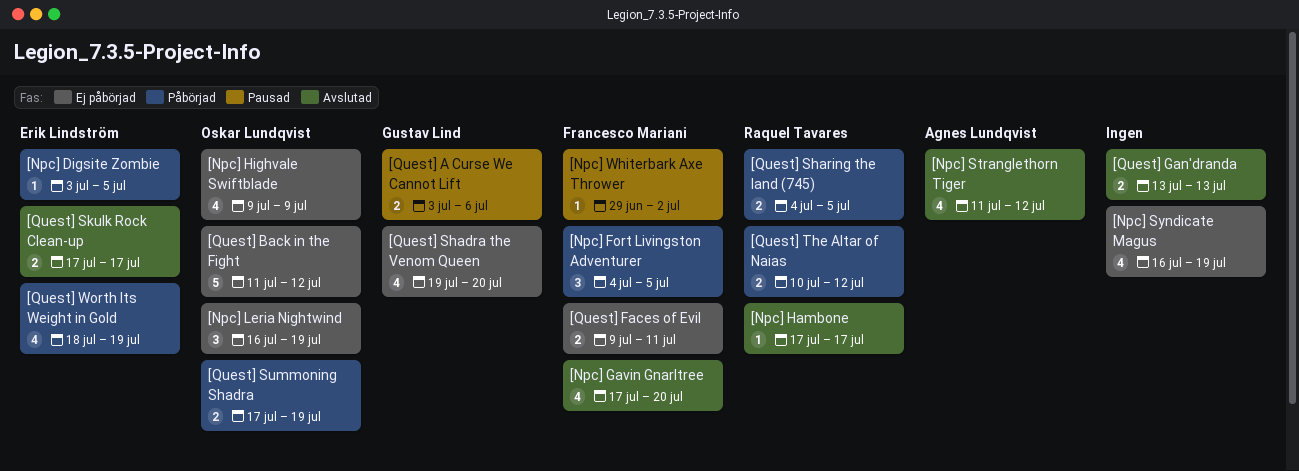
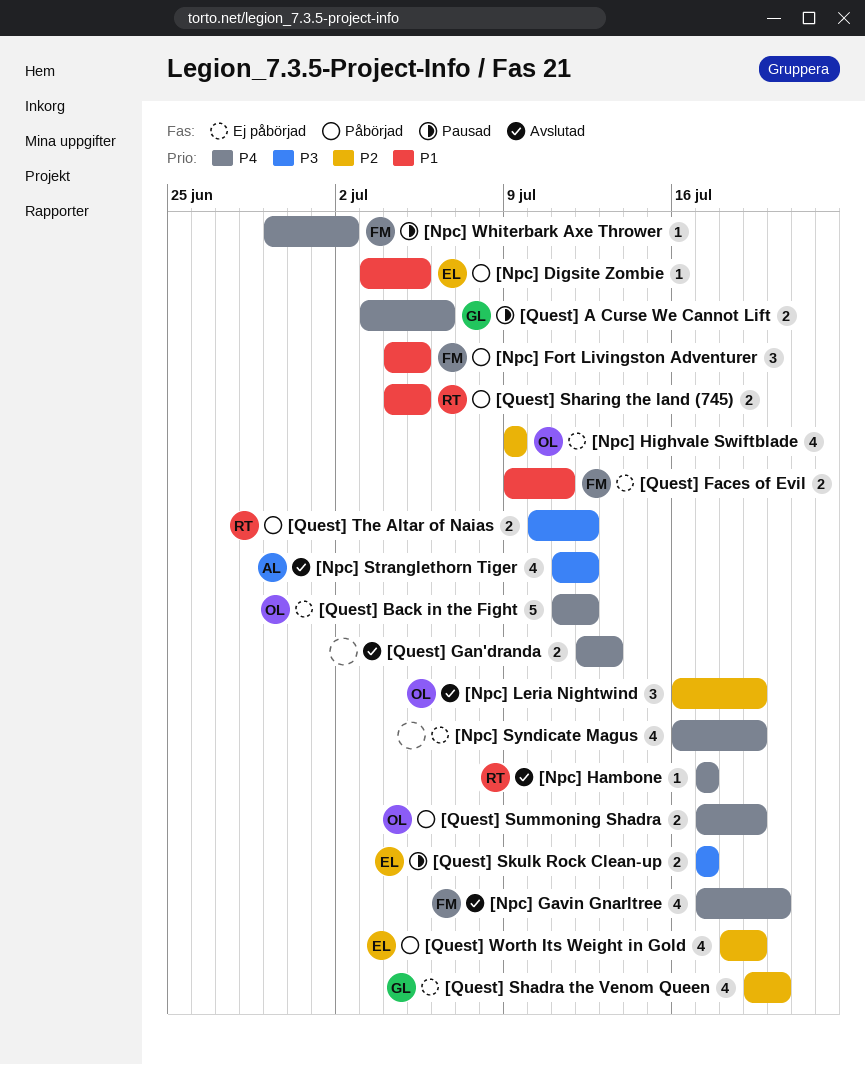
[Npc] Leria Nightwind, status: Ej påbörjad -> Avslutad
[Quest] Gan'dranda, start: Jul 13 -> Jul 12
[Quest] Skulk Rock Clean-up, status: Avslutad -> Pausad

